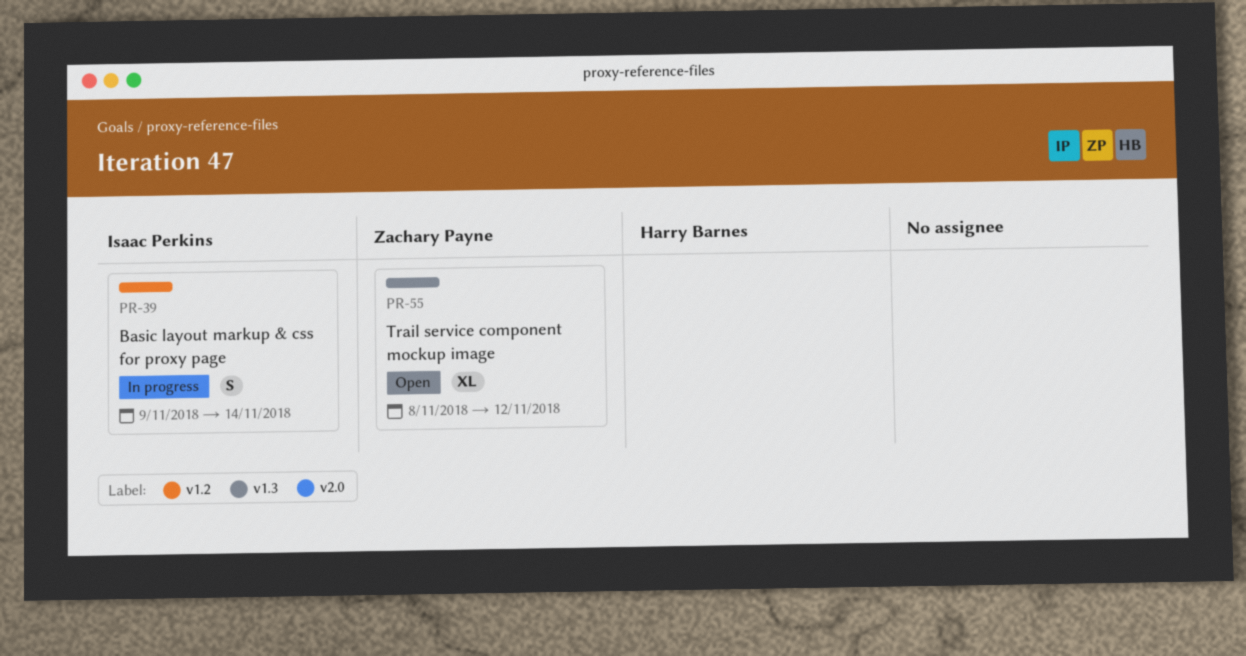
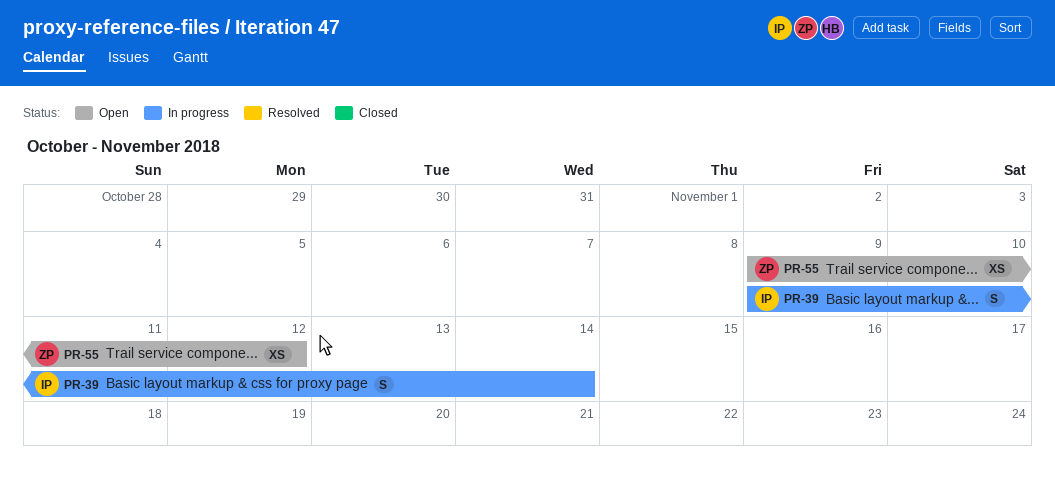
PR-55, estimate: XL -> XS
PR-55, start: Nov 8 -> Nov 9

